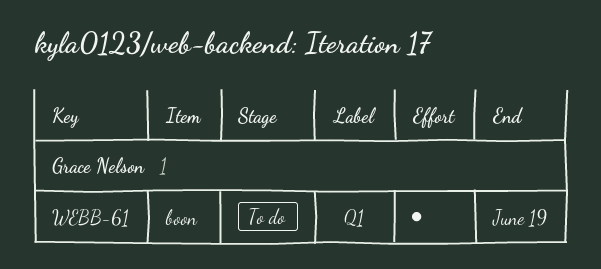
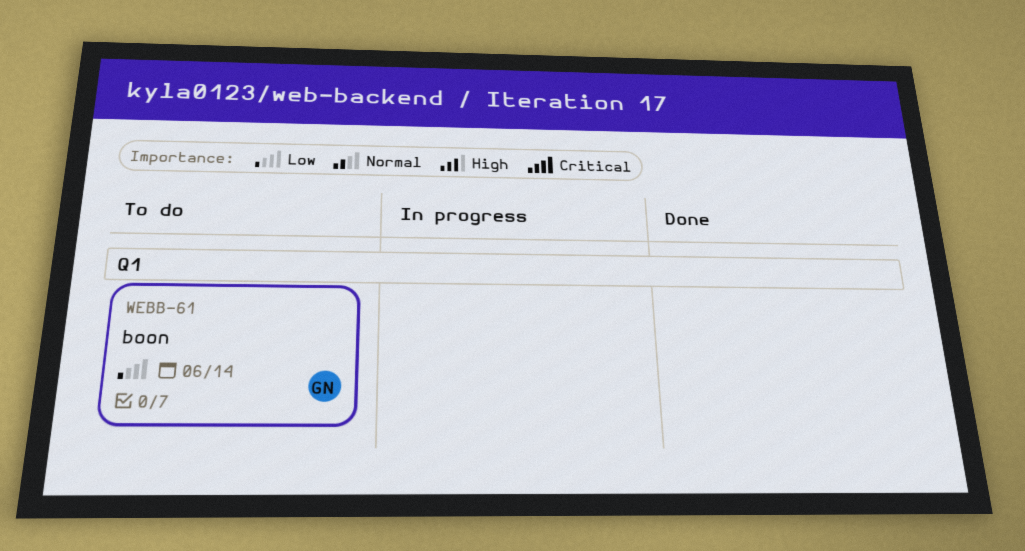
WEBB-61, due: Jun 19 -> Jun 14

